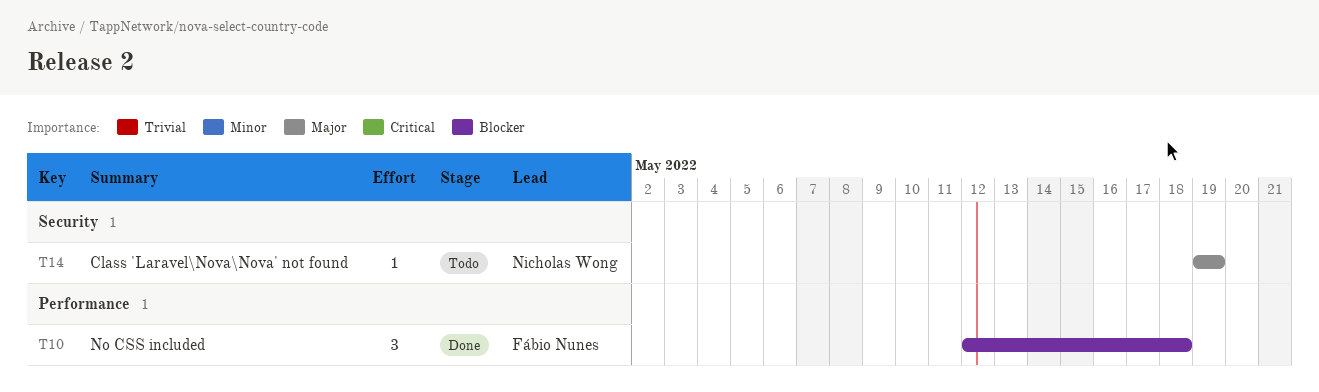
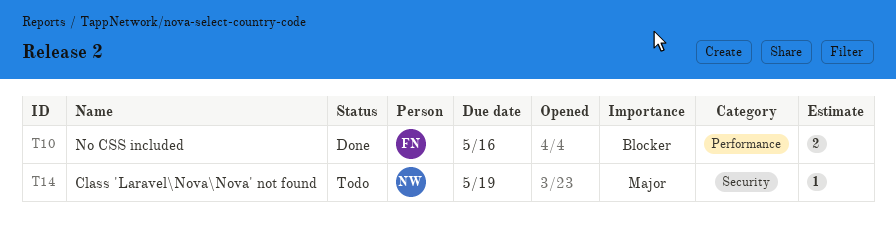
T10, estimate: 3 -> 2
T10, due: May 18 -> May 16

